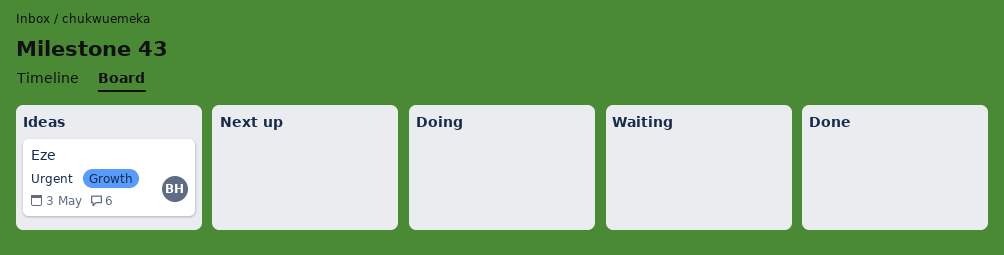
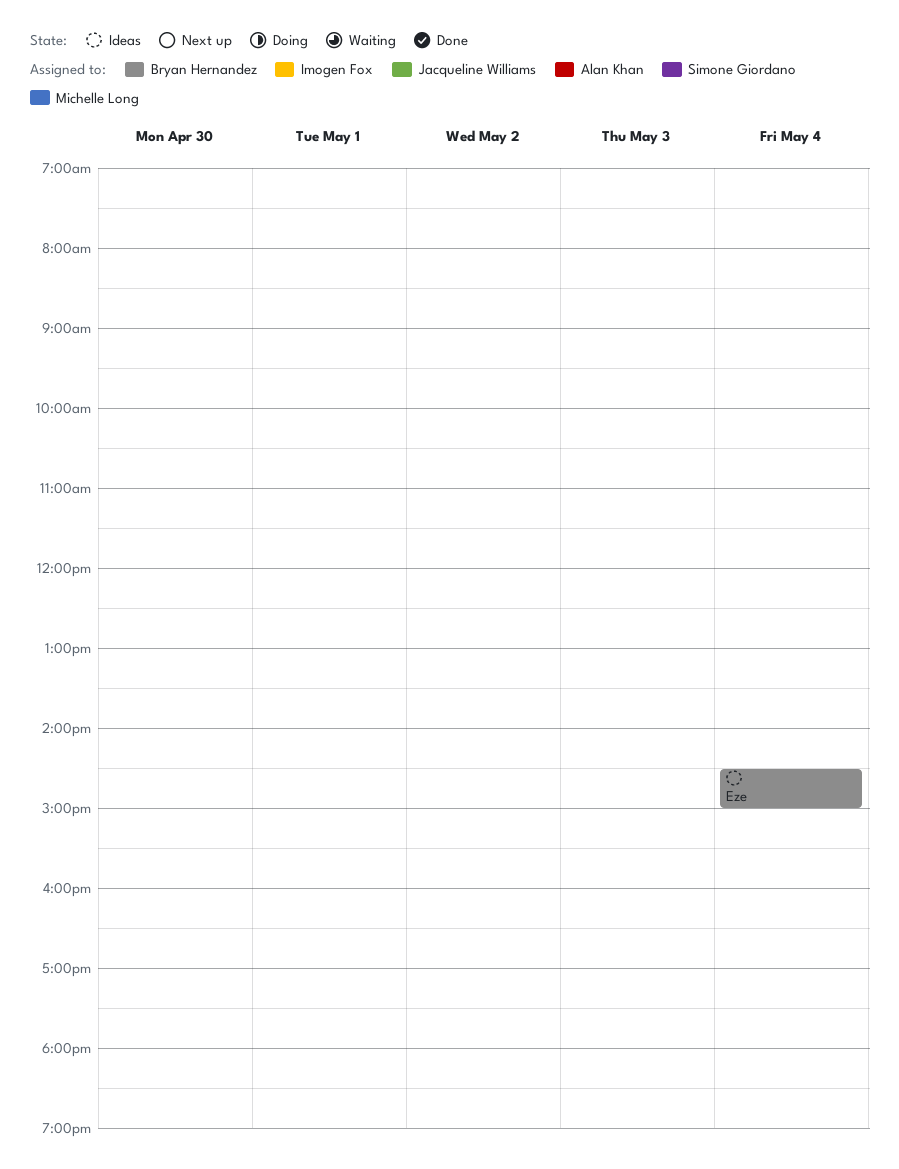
Eze, day: May 3 -> May 4

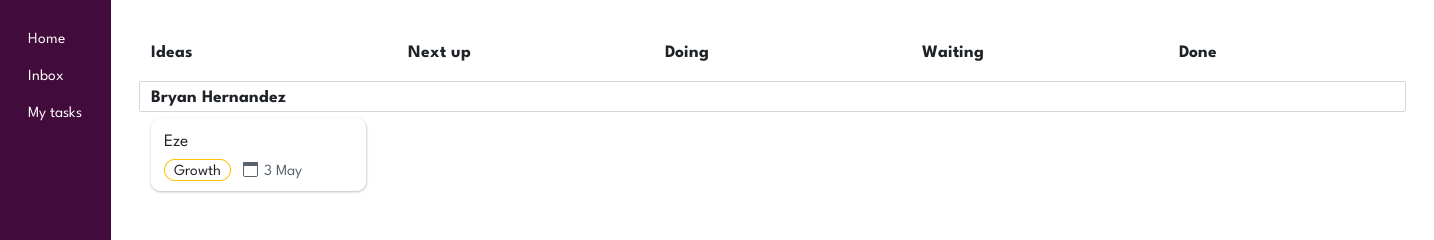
Eze, day: May 4 -> May 3

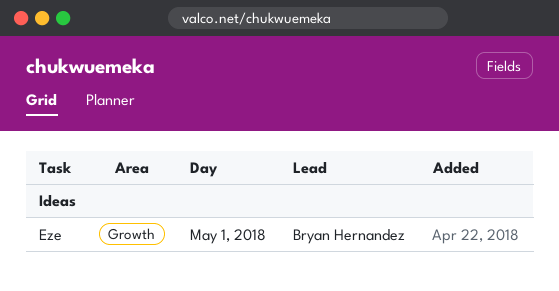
Eze, day: May 3 -> May 1

